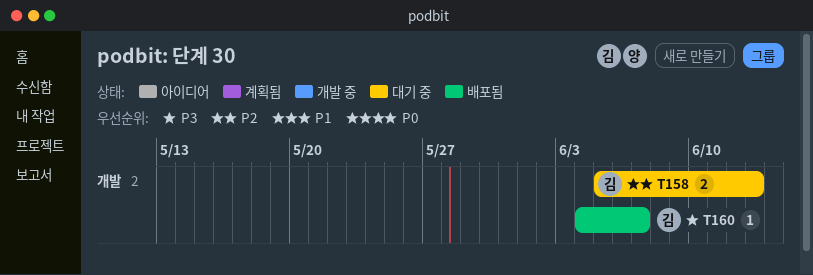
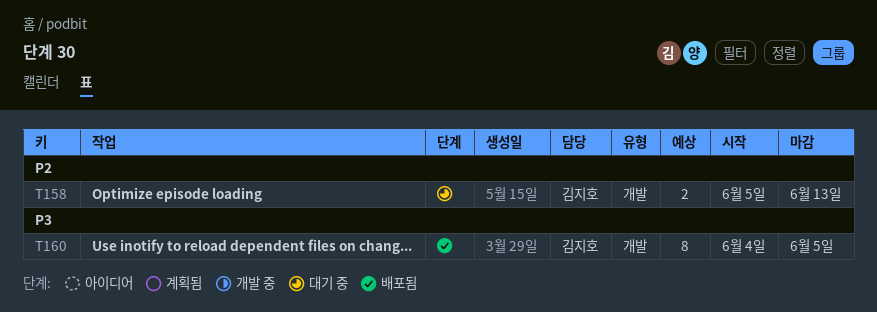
T160, estimate: 1 -> 8
T160, due: Jun 7 -> Jun 5

